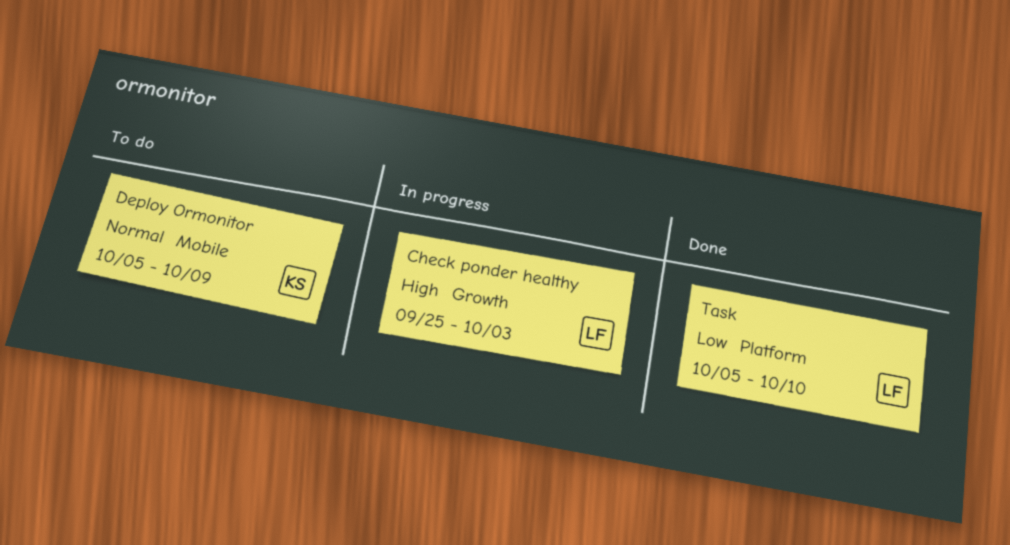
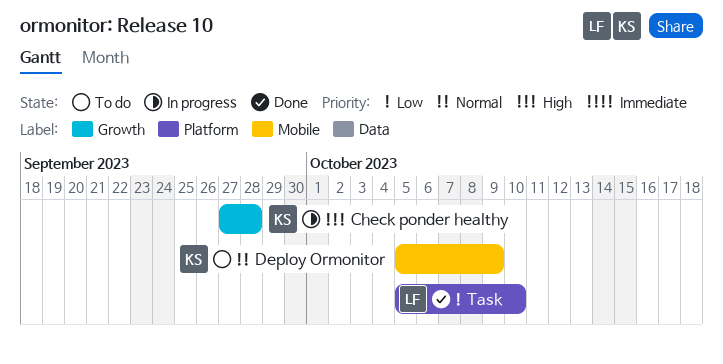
Check ponder healthy, owner: LF -> KS
Check ponder healthy, start: Sep 25 -> Sep 27
Check ponder healthy, due: Oct 3 -> Sep 28

